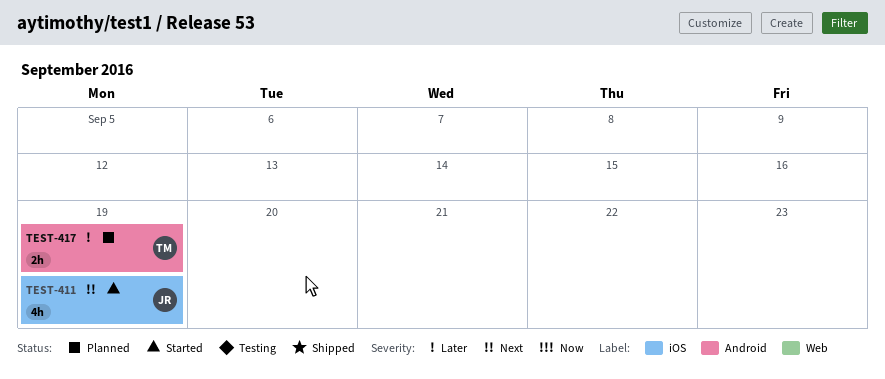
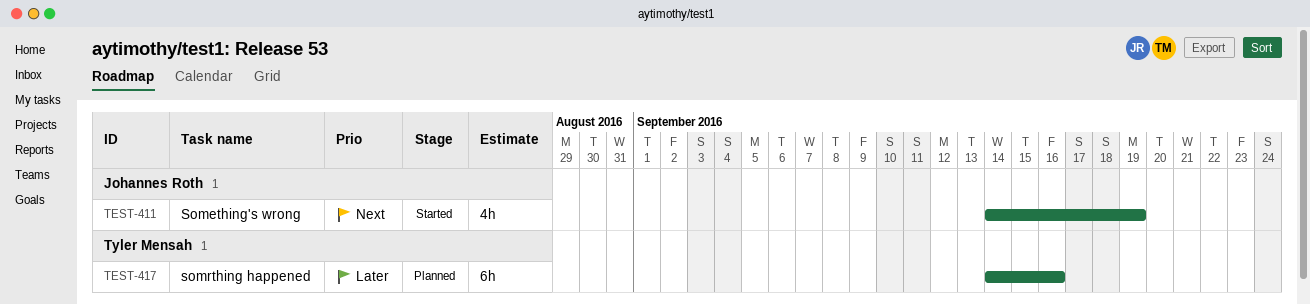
TEST-417, estimate: 2h -> 6h
TEST-417, due: Sep 19 -> Sep 16

